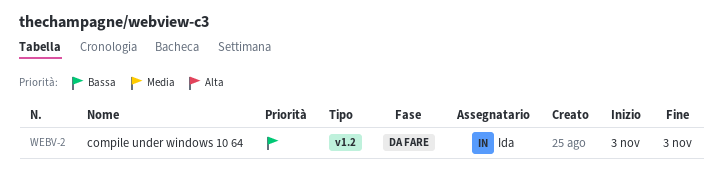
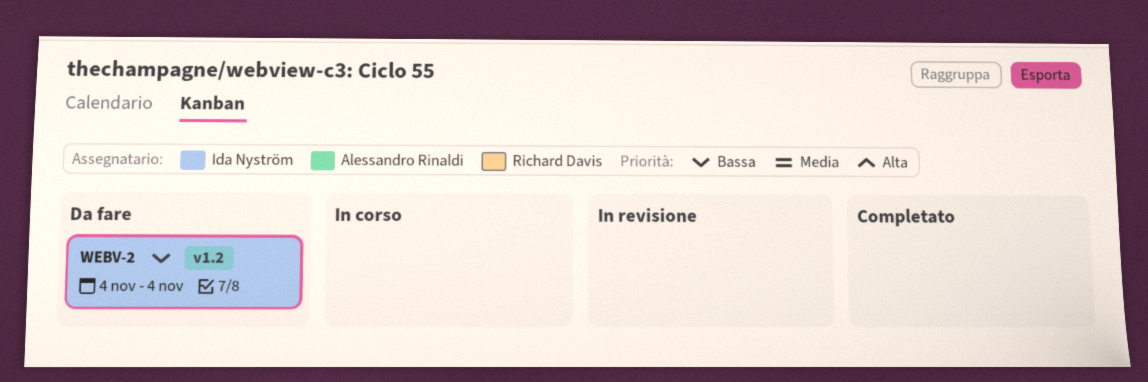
WEBV-2, start: Nov 3 -> Nov 4
WEBV-2, due: Nov 3 -> Nov 4

